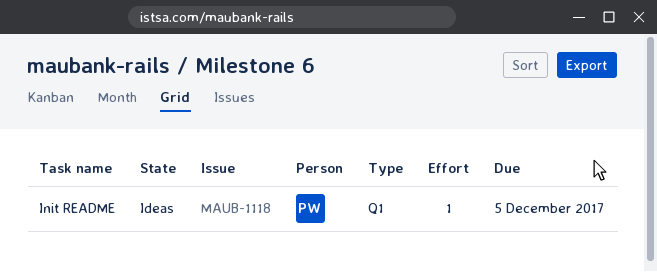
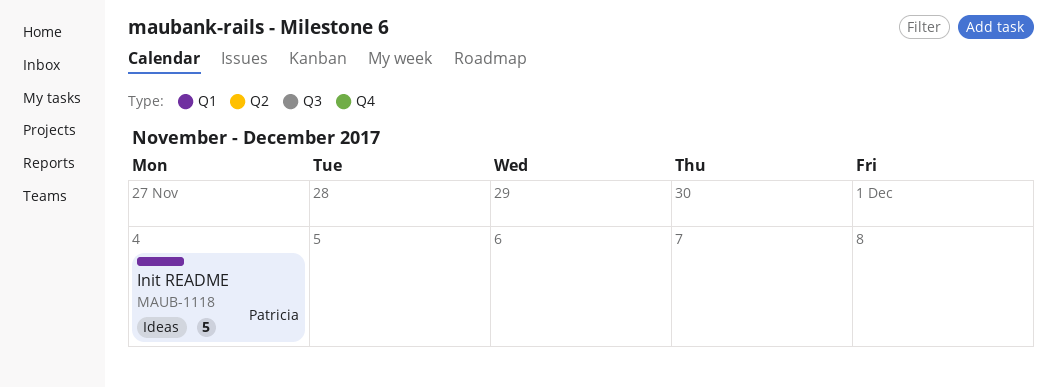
MAUB-1118, estimate: 1 -> 5
MAUB-1118, due: Dec 5 -> Dec 4

